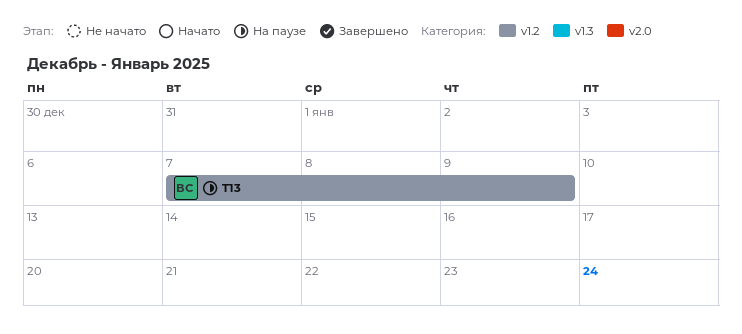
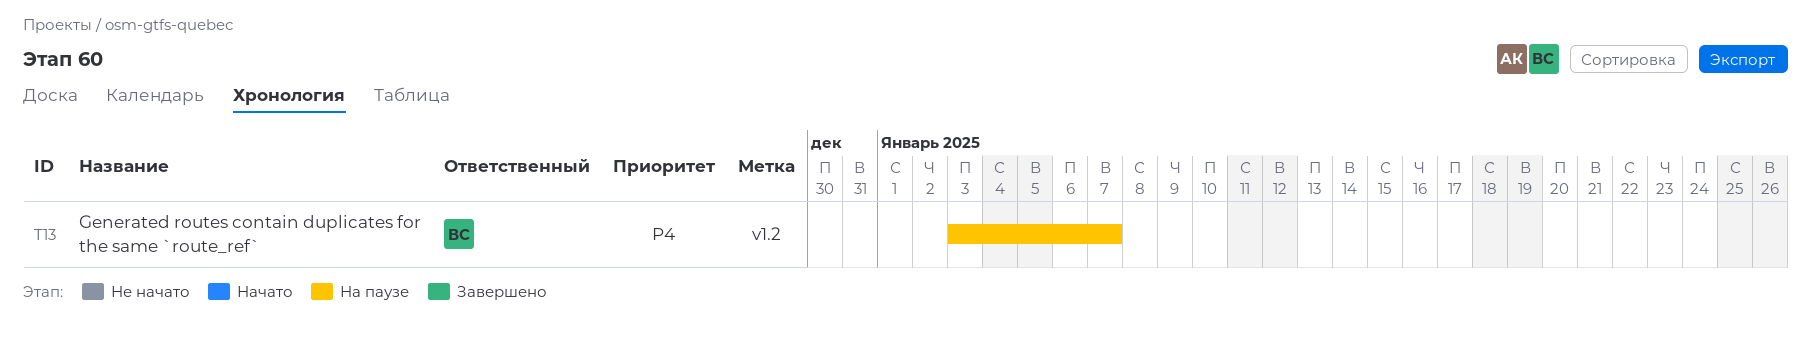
T13, start: Jan 7 -> Jan 3
T13, due: Jan 9 -> Jan 7

